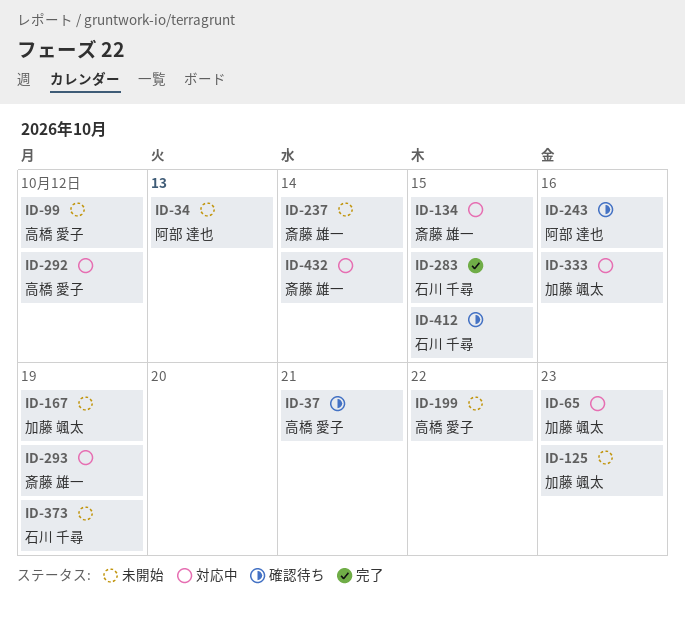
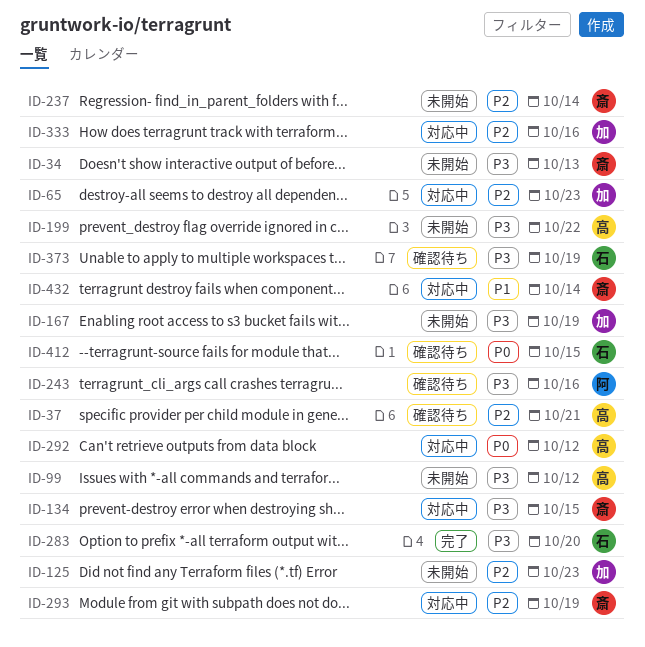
ID-34, owner: 阿部 達也 -> 斎藤 雄一
ID-283, due: Oct 15 -> Oct 20
ID-373, status: 未開始 -> 確認待ち

